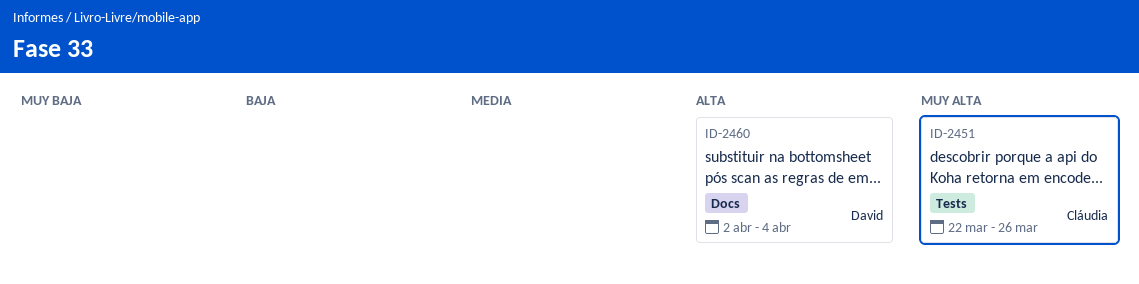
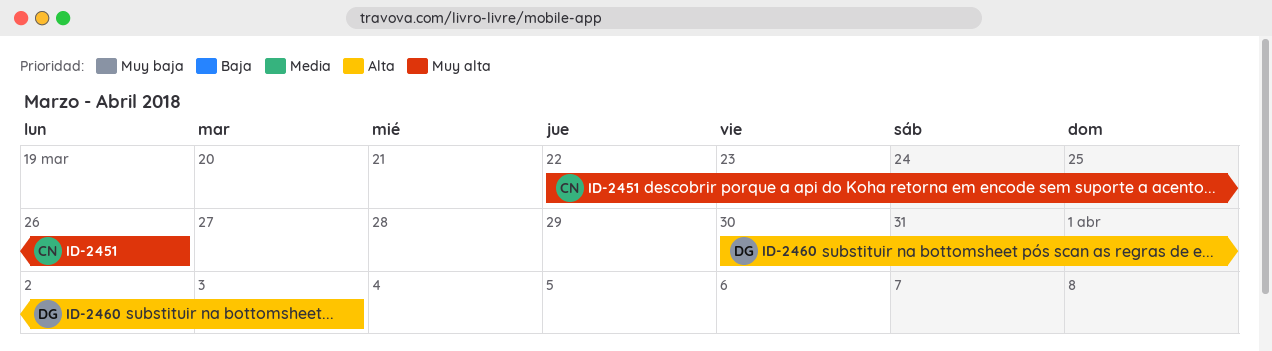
ID-2460, start: Apr 2 -> Mar 30
ID-2460, due: Apr 4 -> Apr 3

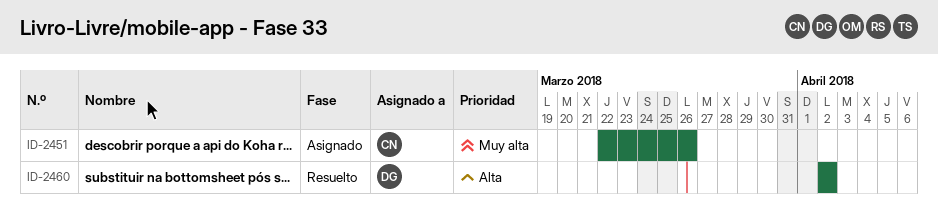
ID-2460, start: Mar 30 -> Apr 2
ID-2460, due: Apr 3 -> Apr 2

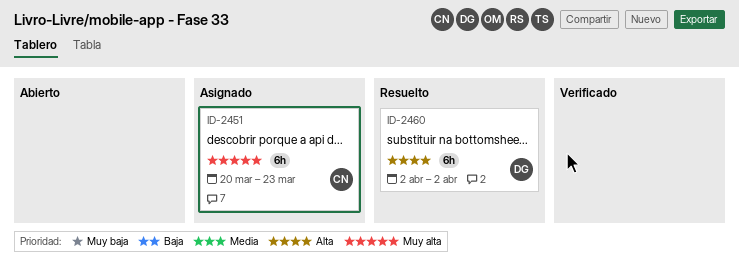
ID-2451, start: Mar 22 -> Mar 20
ID-2451, due: Mar 26 -> Mar 23

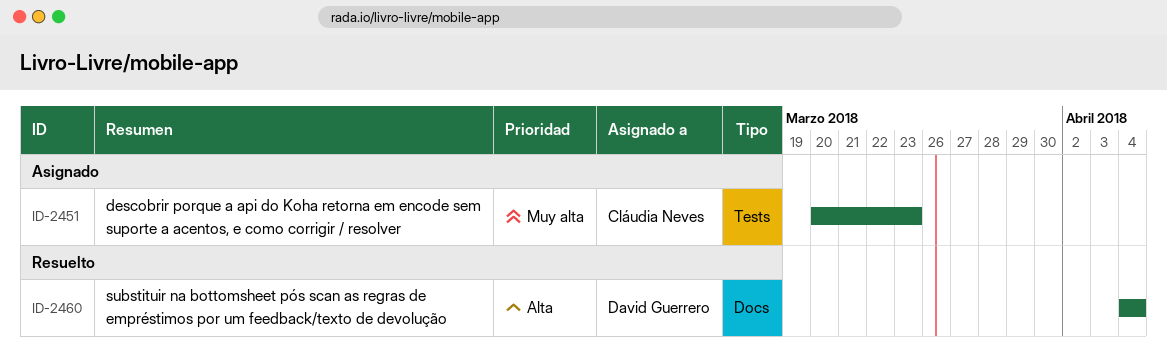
ID-2460, start: Apr 2 -> Apr 4
ID-2460, due: Apr 2 -> Apr 4

